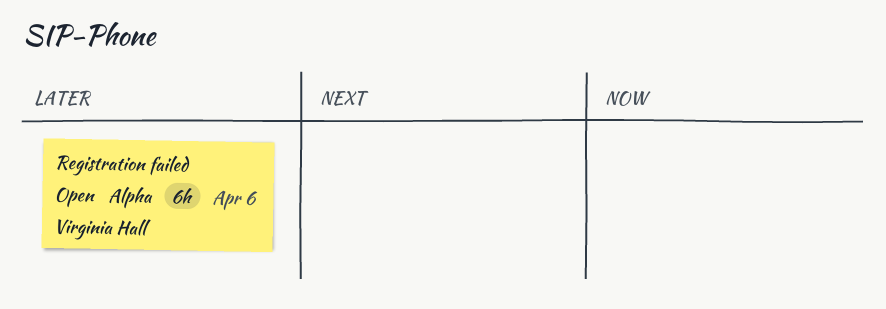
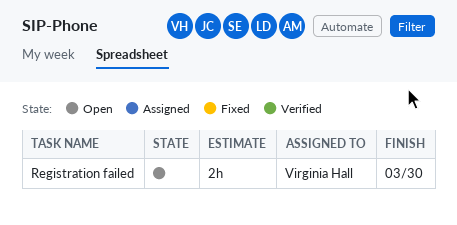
Registration failed, estimate: 6h -> 2h
Registration failed, due: Apr 6 -> Mar 30

